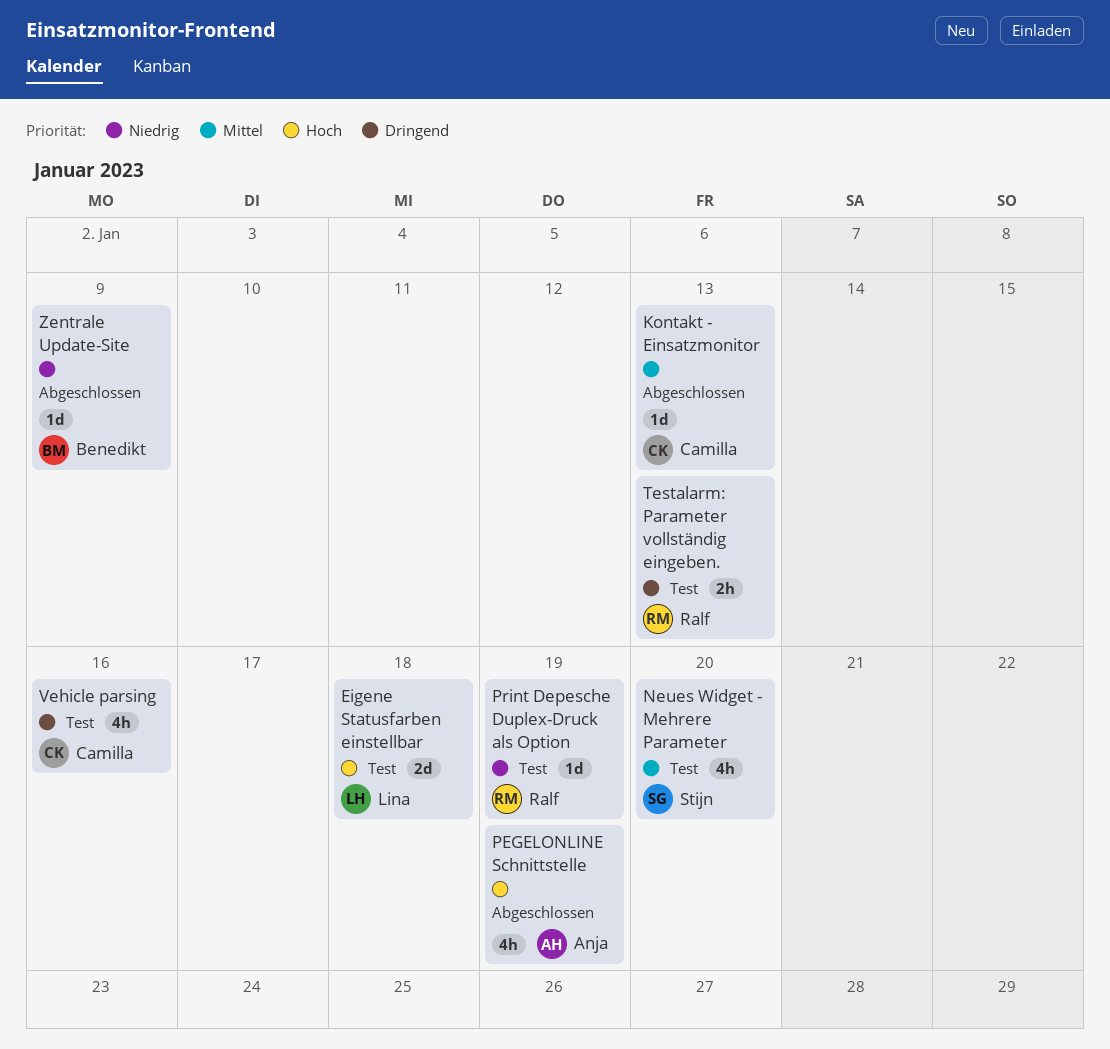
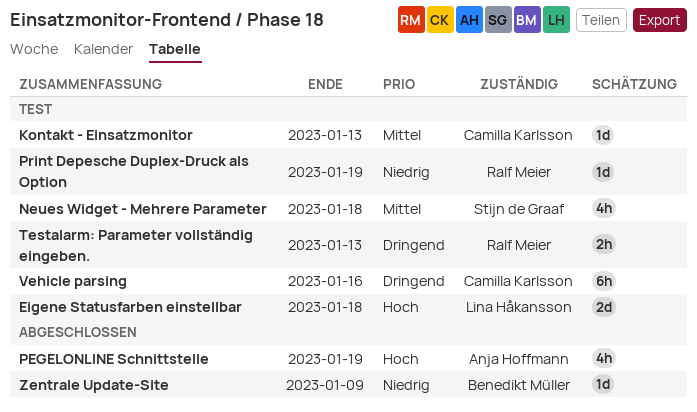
Kontakt - Einsatzmonitor, status: Abgeschlossen -> Test
Neues Widget - Mehrere Parameter, due: Jan 20 -> Jan 18
Vehicle parsing, estimate: 4h -> 6h

